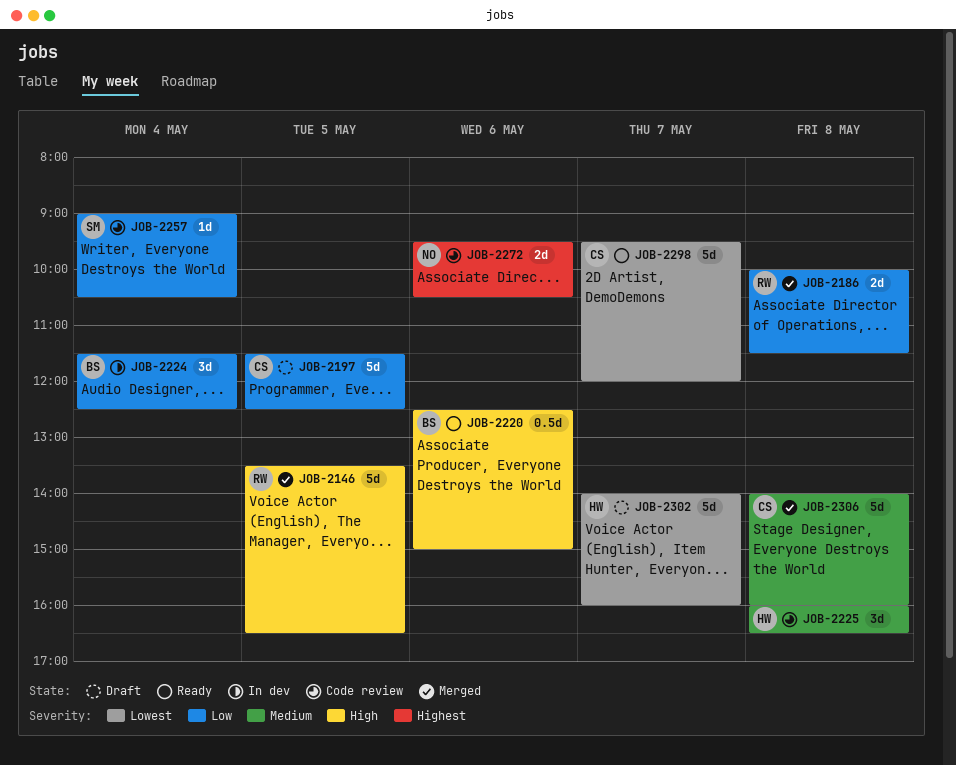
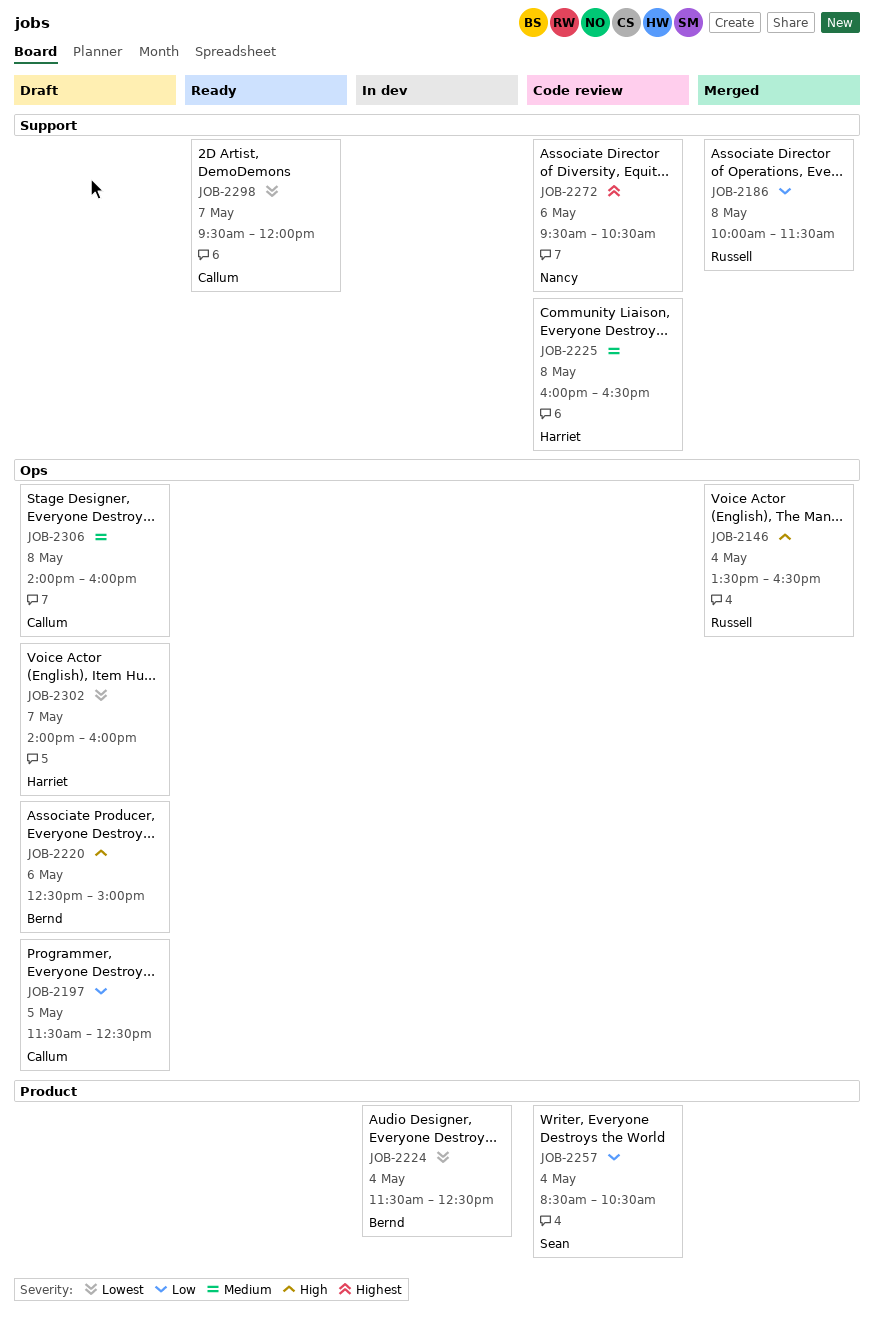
JOB-2146, day: May 5 -> May 4
JOB-2220, status: Ready -> Draft
JOB-2224, priority: Low -> Lowest
JOB-2257, begins: 09:00 -> 08:30
JOB-2306, status: Merged -> Draft

